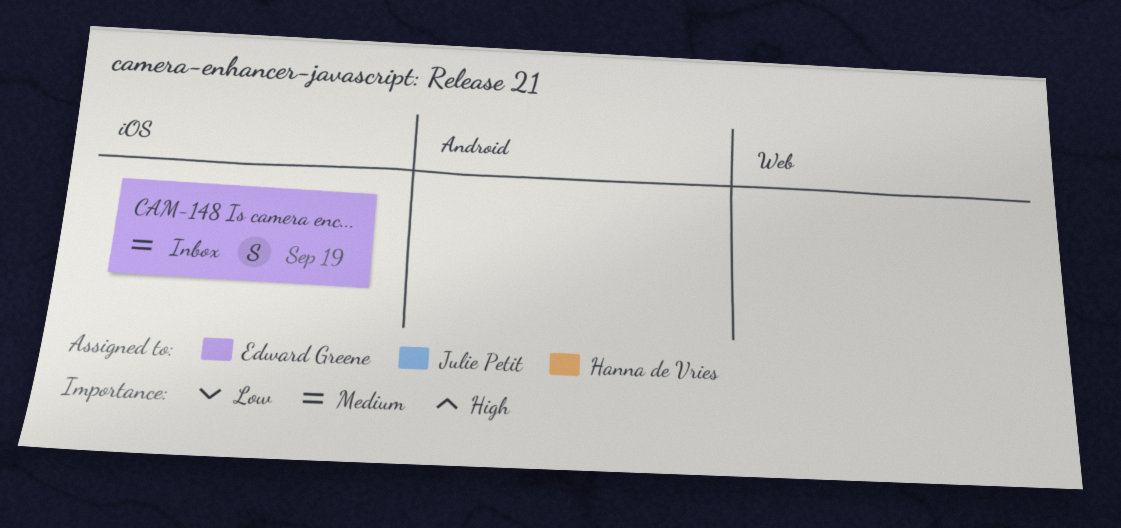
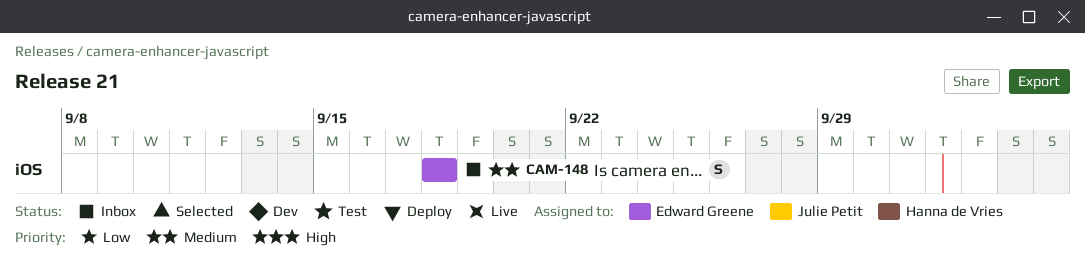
CAM-148, due: Sep 19 -> Sep 18

